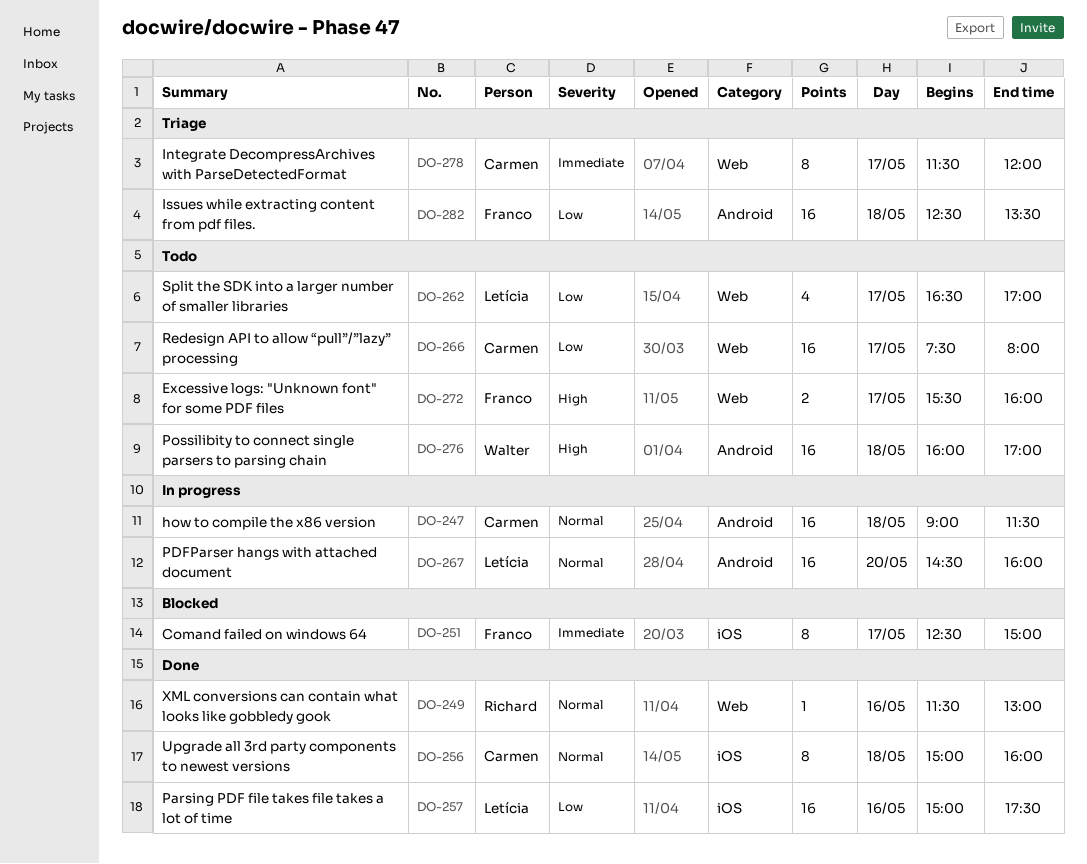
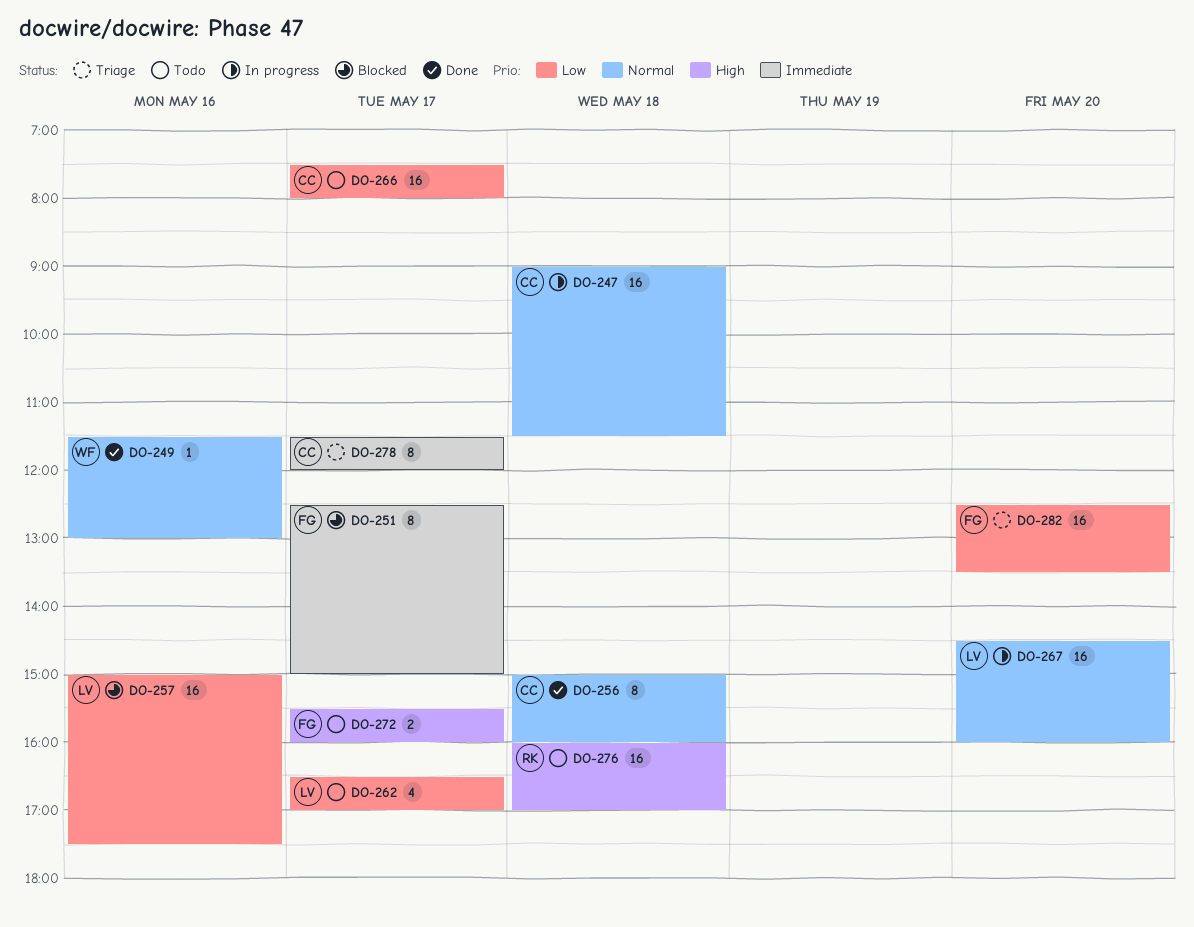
DO-249, owner: Richard -> Walter
DO-257, status: Done -> Blocked
DO-276, owner: Walter -> Richard
DO-282, day: May 18 -> May 20

